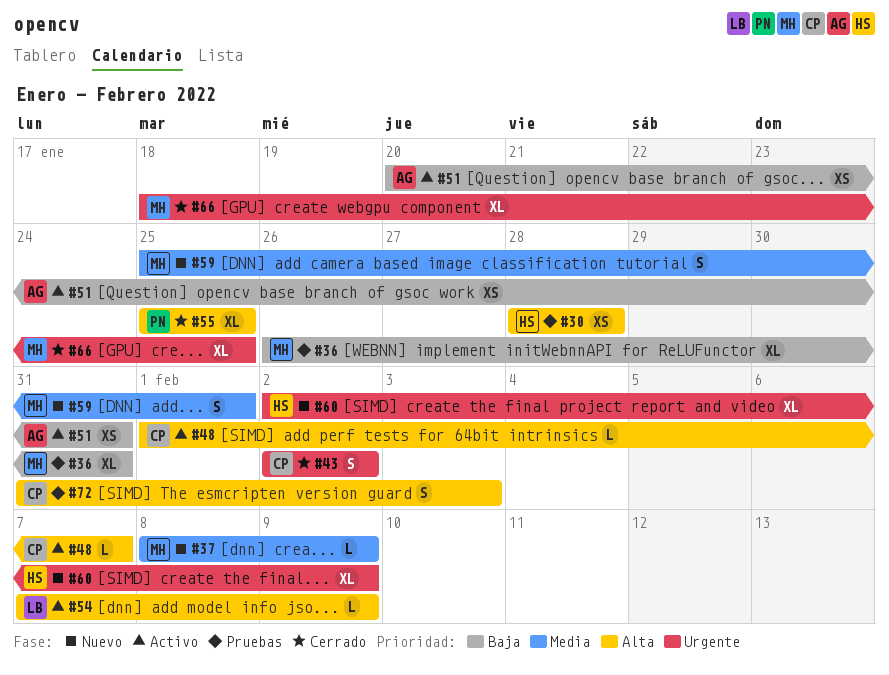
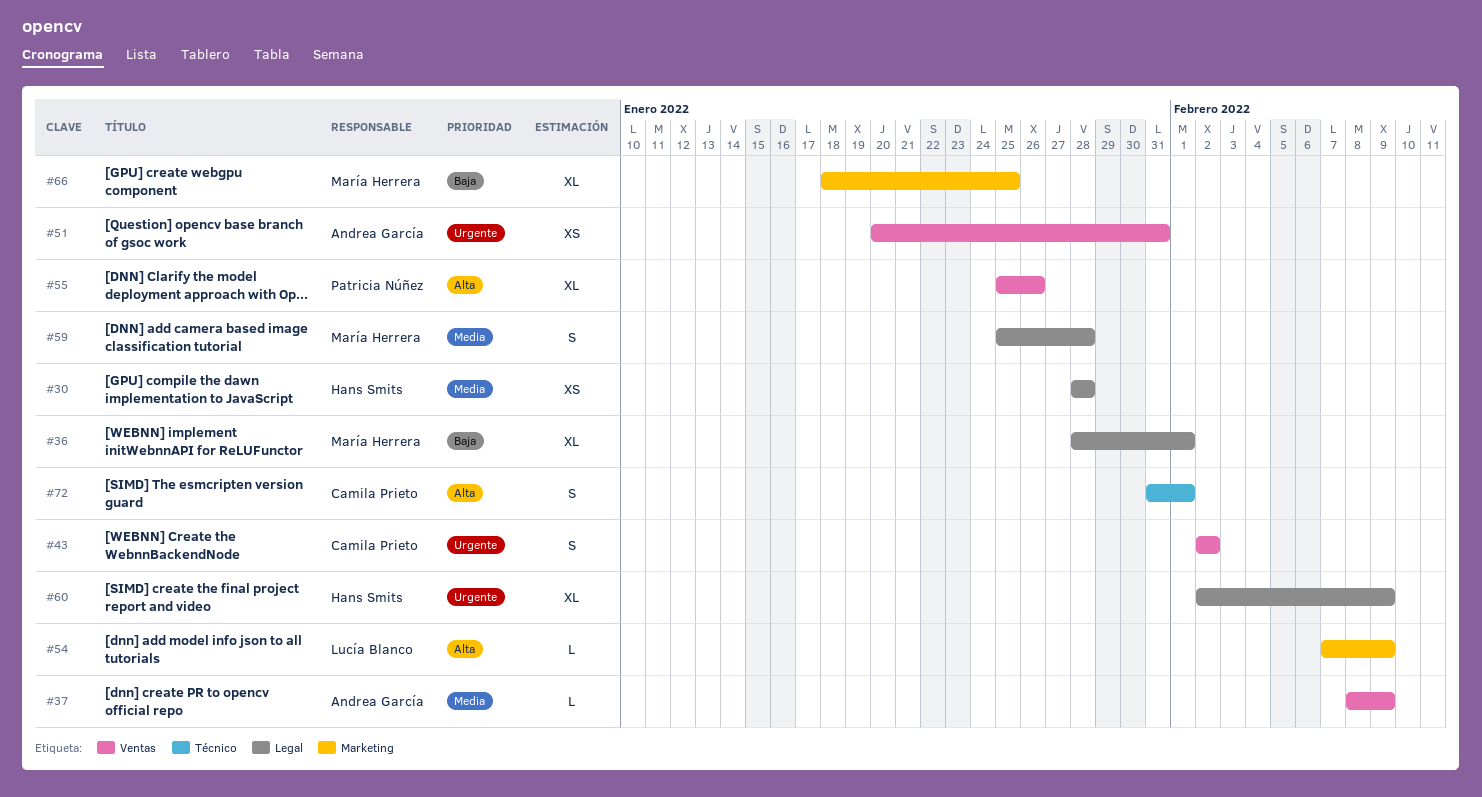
#30, priority: Alta -> Media
#36, start: Jan 26 -> Jan 28
#36, due: Jan 31 -> Feb 1
#37, owner: María Herrera -> Andrea García
#48: present -> none
#51, priority: Baja -> Urgente
#55, due: Jan 25 -> Jan 26
#59, due: Feb 1 -> Jan 28
#66, priority: Urgente -> Baja
#72, due: Feb 3 -> Feb 1

